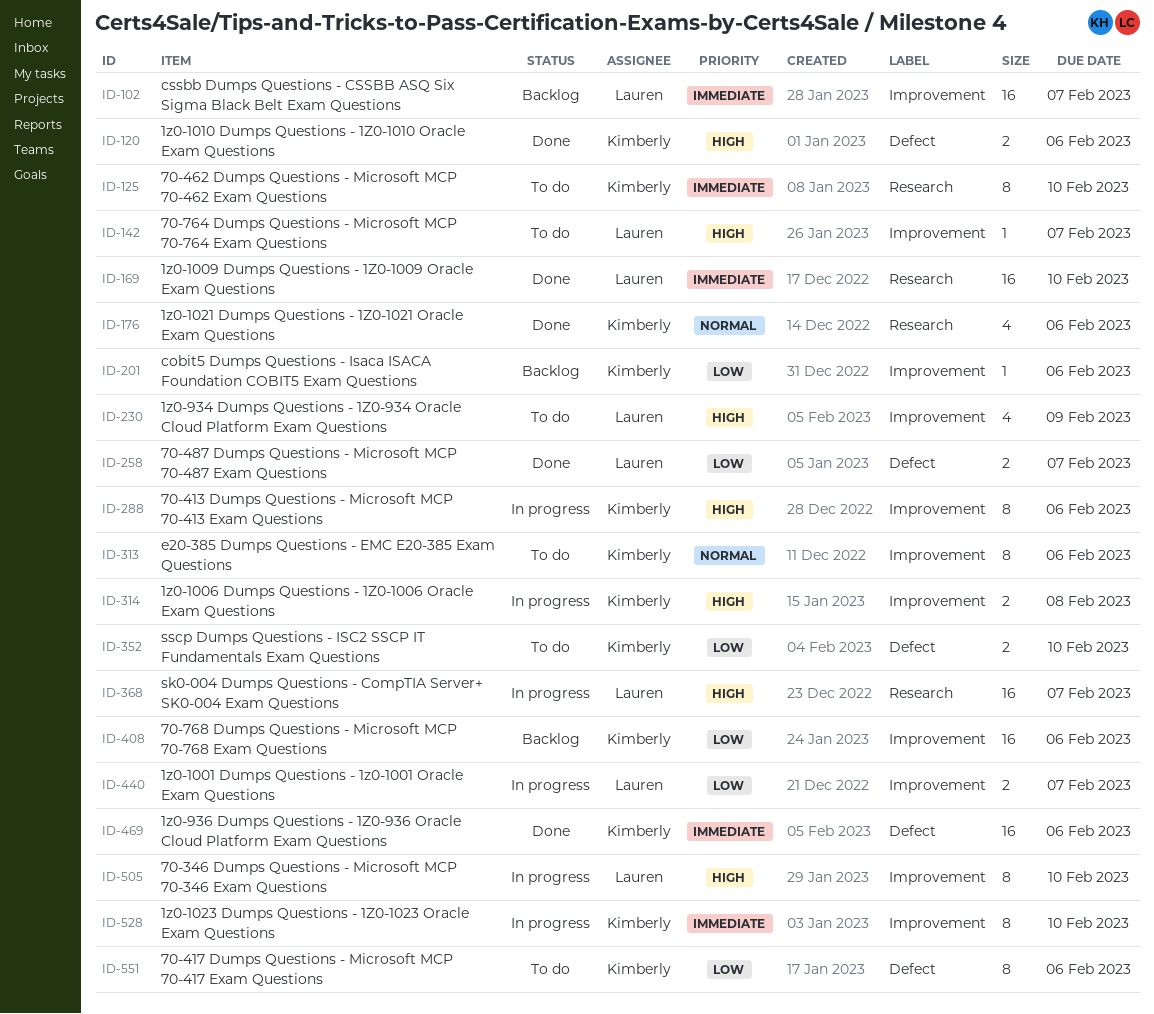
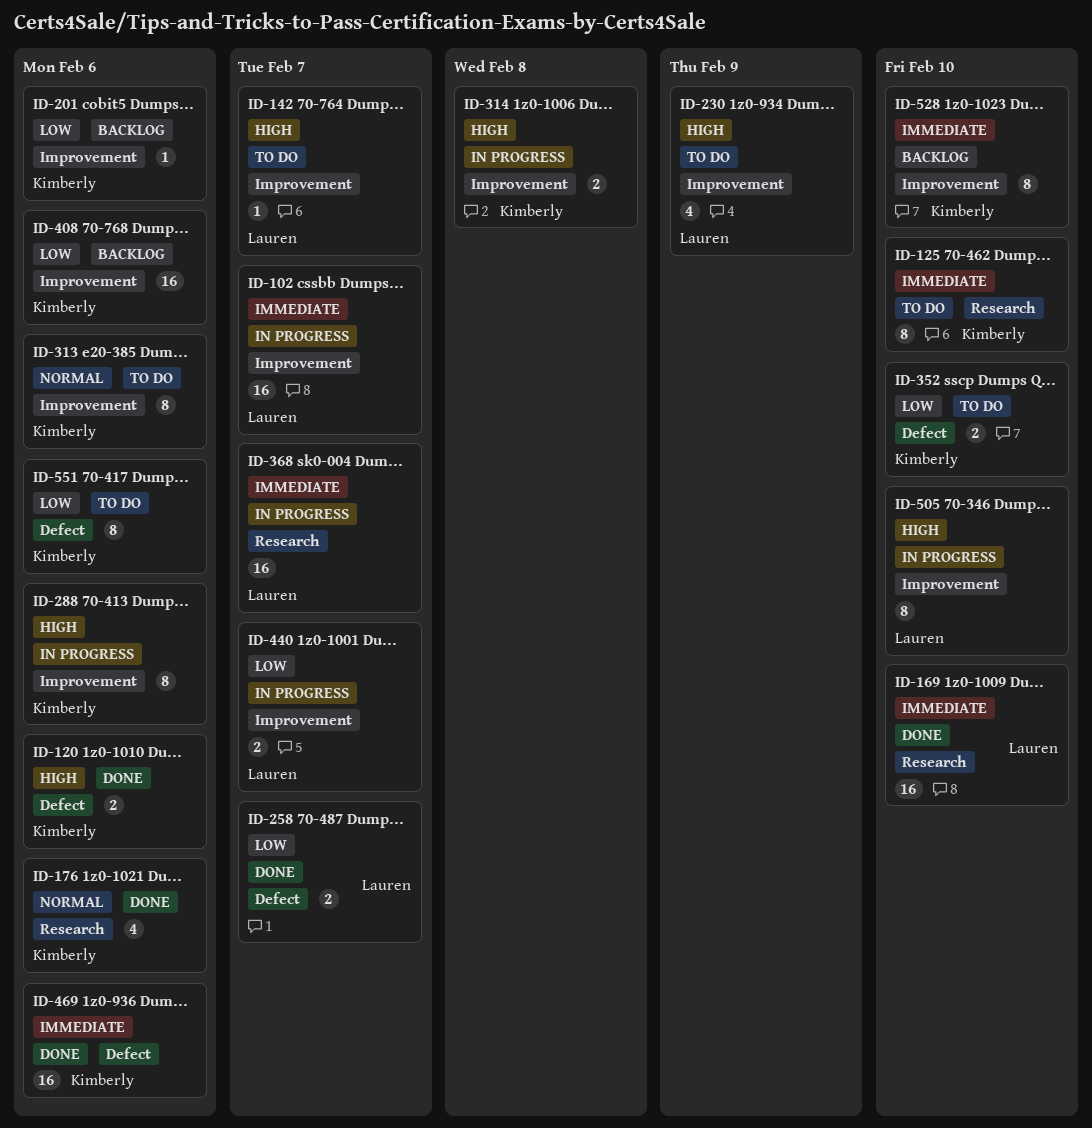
ID-102, status: Backlog -> In progress
ID-368, priority: High -> Immediate
ID-528, status: In progress -> Backlog

